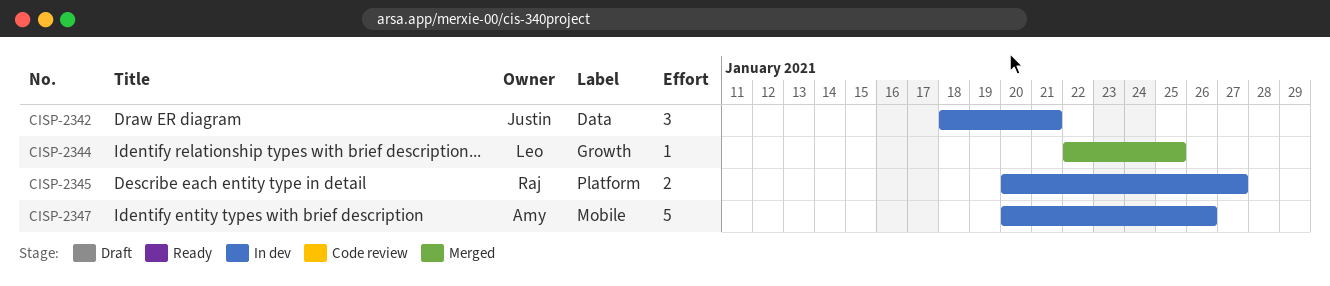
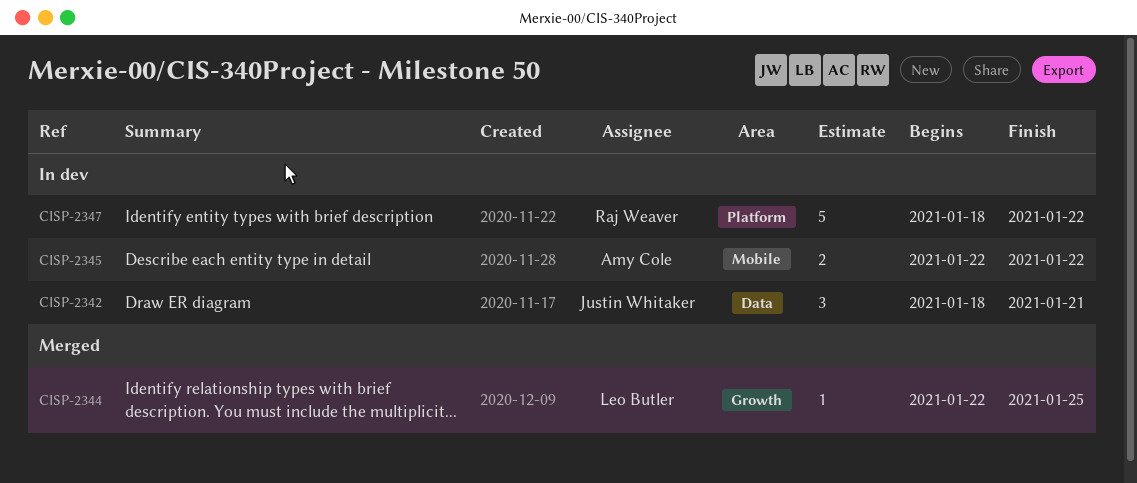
CISP-2345, owner: Raj Weaver -> Amy Cole
CISP-2345, label: Platform -> Mobile
CISP-2345, start: Jan 20 -> Jan 22
CISP-2345, due: Jan 27 -> Jan 22
CISP-2347, owner: Amy Cole -> Raj Weaver
CISP-2347, label: Mobile -> Platform
CISP-2347, start: Jan 20 -> Jan 18
CISP-2347, due: Jan 26 -> Jan 22

